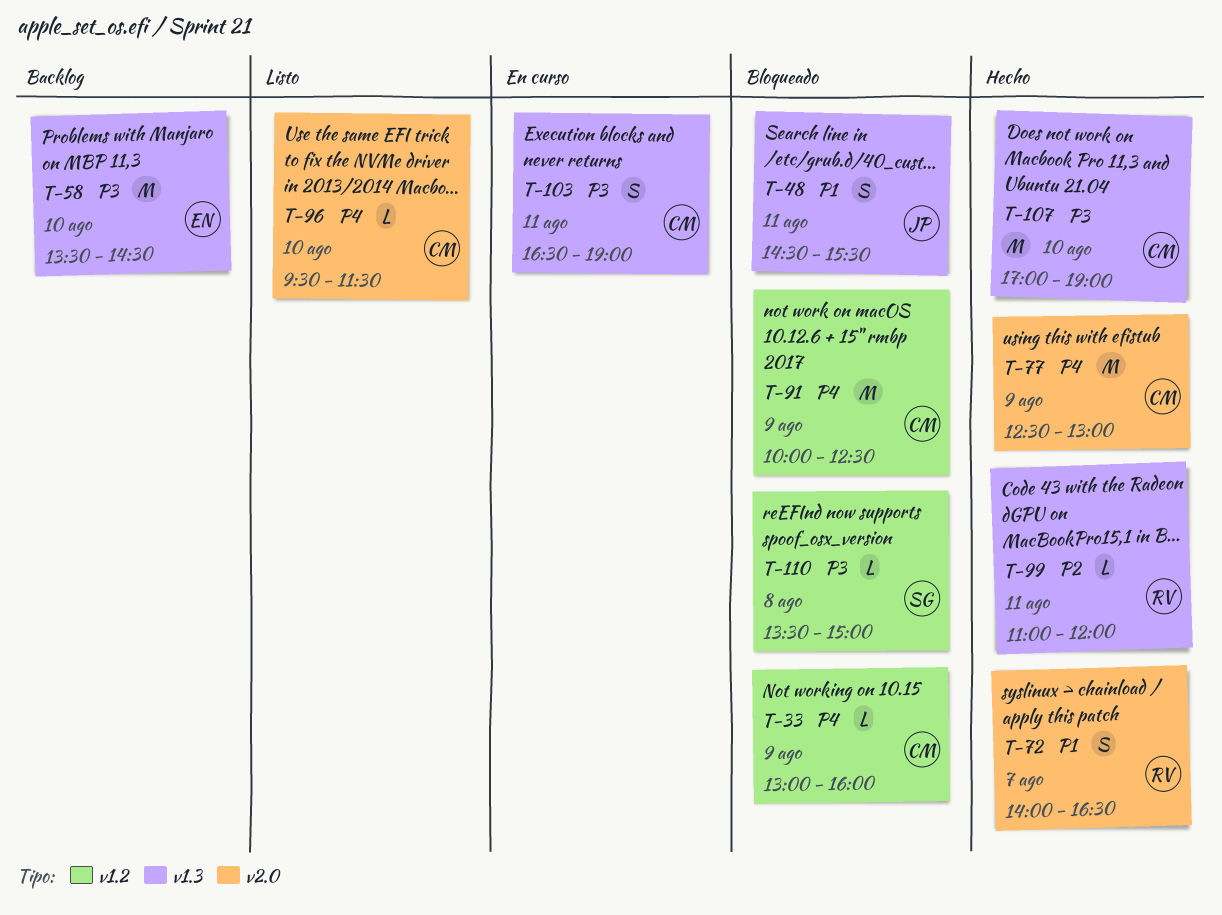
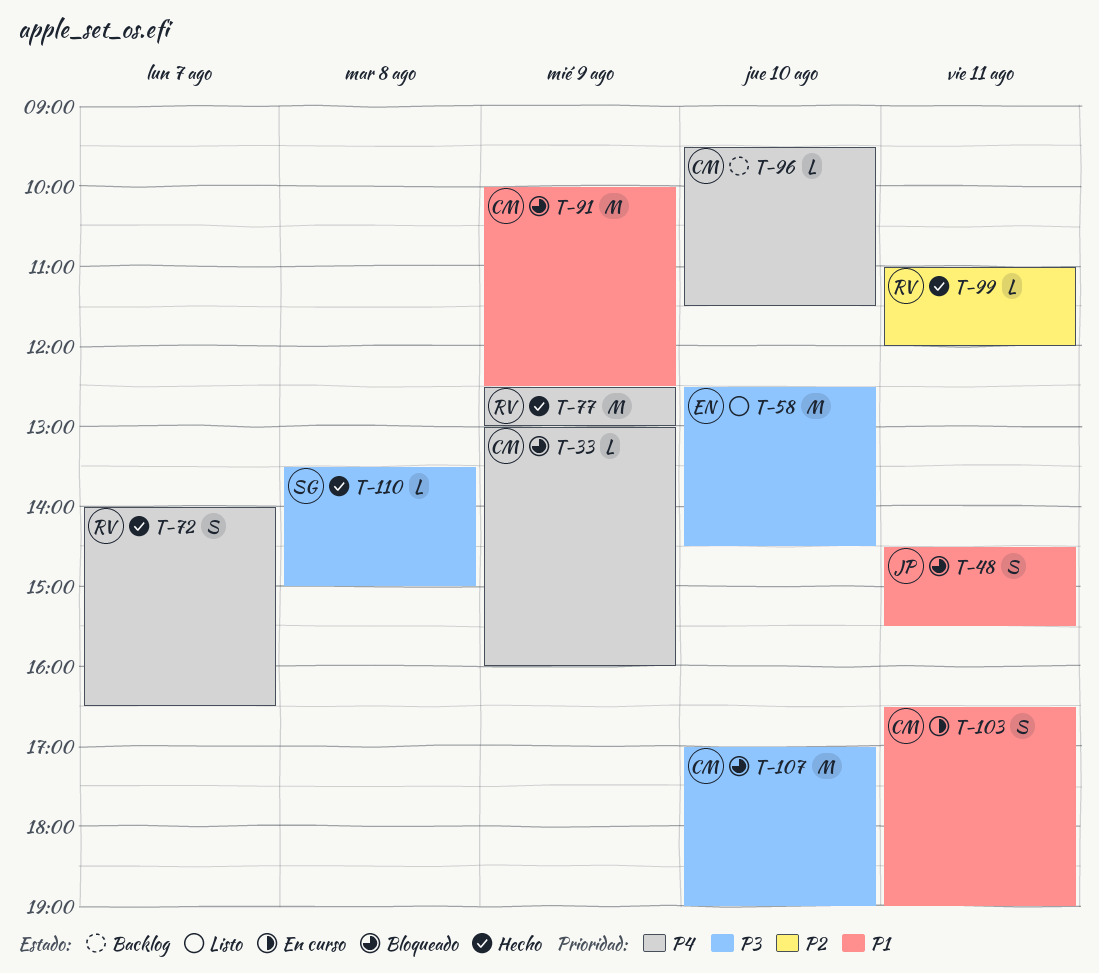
T-58, status: Backlog -> Listo
T-58, begins: 13:30 -> 12:30
T-72, priority: P1 -> P4
T-77, owner: CM -> RV
T-91, priority: P4 -> P1
T-96, status: Listo -> Backlog
T-103, priority: P3 -> P1
T-107, status: Hecho -> Bloqueado
T-110, status: Bloqueado -> Hecho

